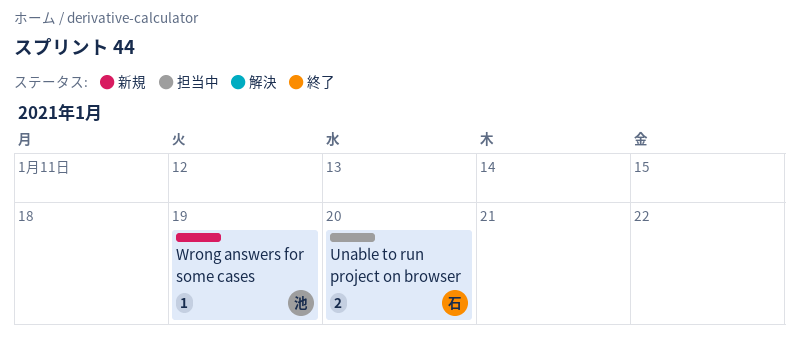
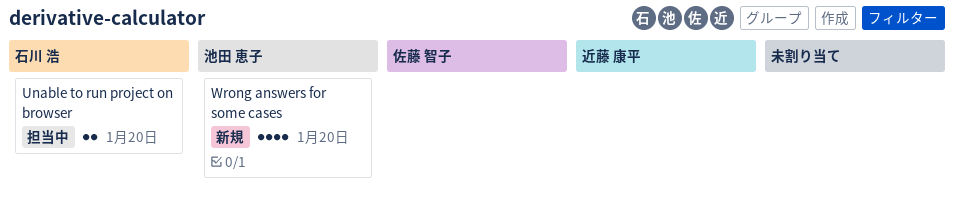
Wrong answers for some cases, estimate: 1 -> 4
Wrong answers for some cases, due: Jan 19 -> Jan 20

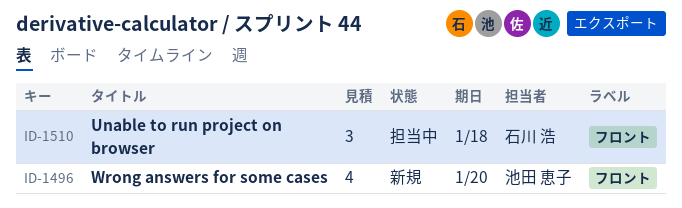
Unable to run project on browser, estimate: 2 -> 3
Unable to run project on browser, due: Jan 20 -> Jan 18

